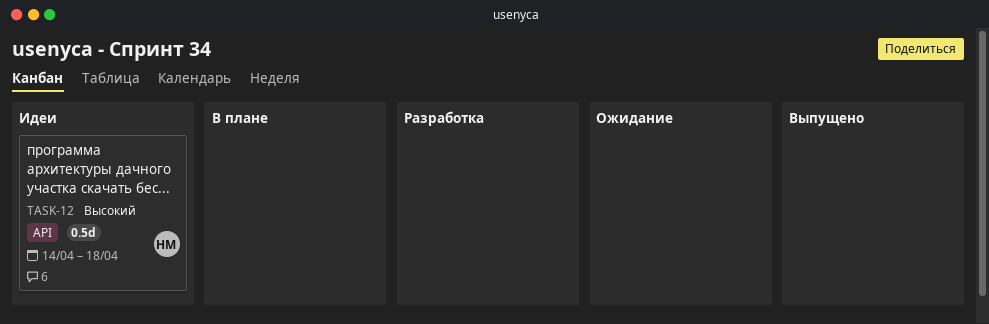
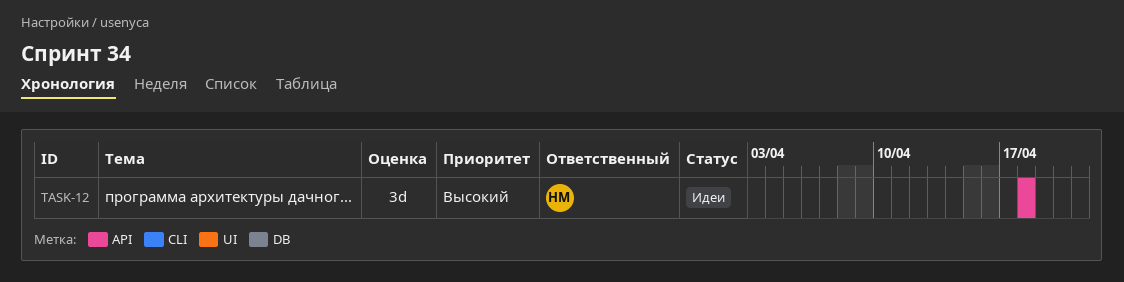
TASK-12, estimate: 0.5d -> 3d
TASK-12, start: Apr 14 -> Apr 18

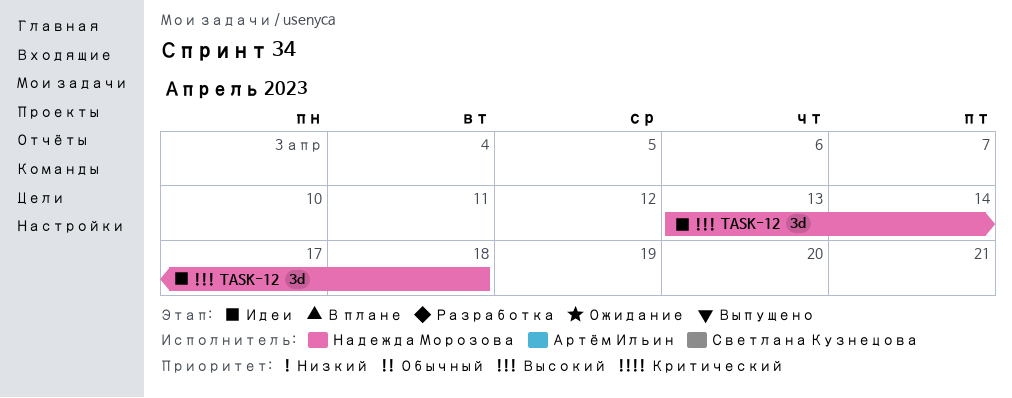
TASK-12, start: Apr 18 -> Apr 13

